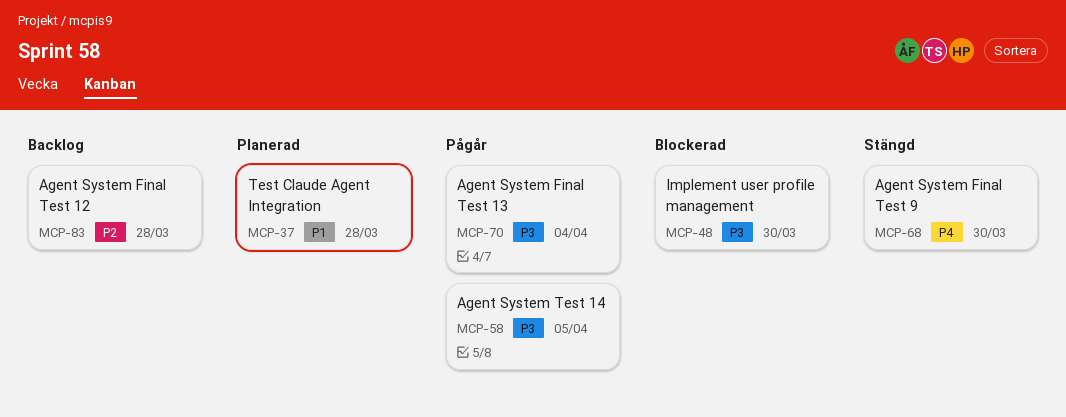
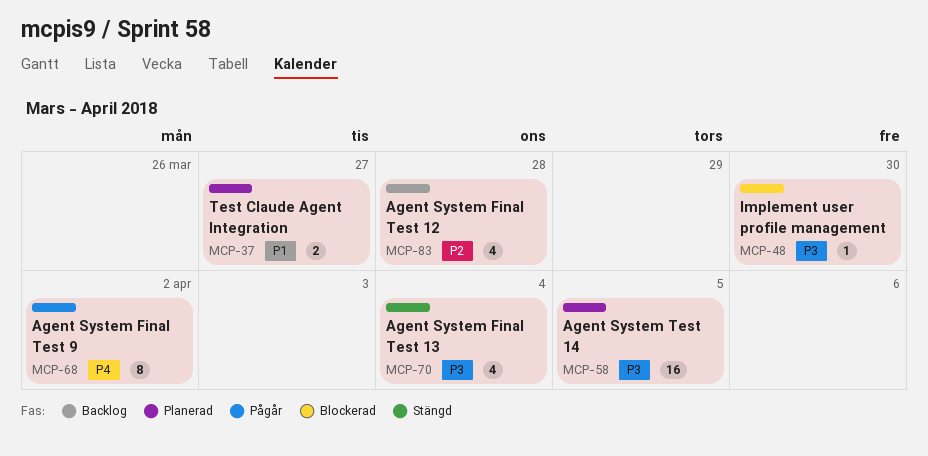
MCP-37, due: Mar 28 -> Mar 27
MCP-58, status: Pågår -> Planerad
MCP-68, status: Stängd -> Pågår
MCP-68, due: Mar 30 -> Apr 2
MCP-70, status: Pågår -> Stängd

